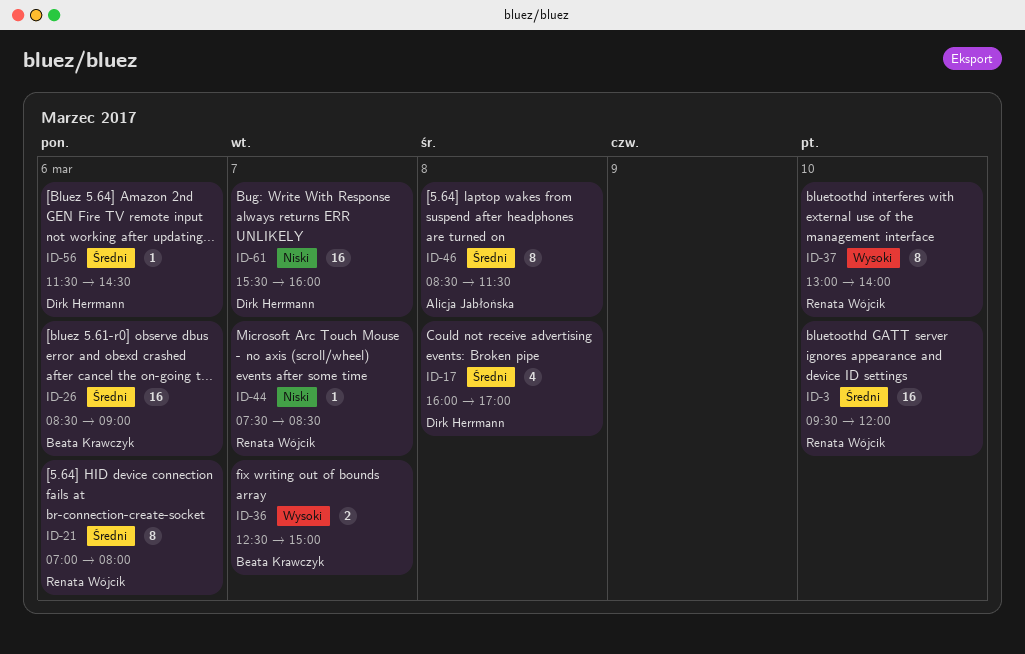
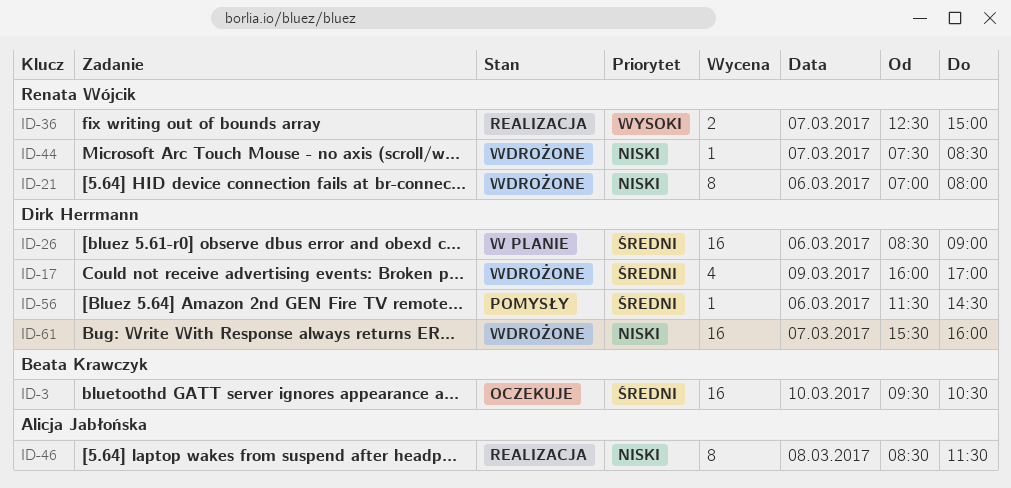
ID-3, owner: Renata Wójcik -> Beata Krawczyk
ID-3, ends: 12:00 -> 10:30
ID-17, day: Mar 8 -> Mar 9
ID-21, priority: Średni -> Niski
ID-26, owner: Beata Krawczyk -> Dirk Herrmann
ID-36, owner: Beata Krawczyk -> Renata Wójcik
ID-37: present -> none
ID-46, priority: Średni -> Niski

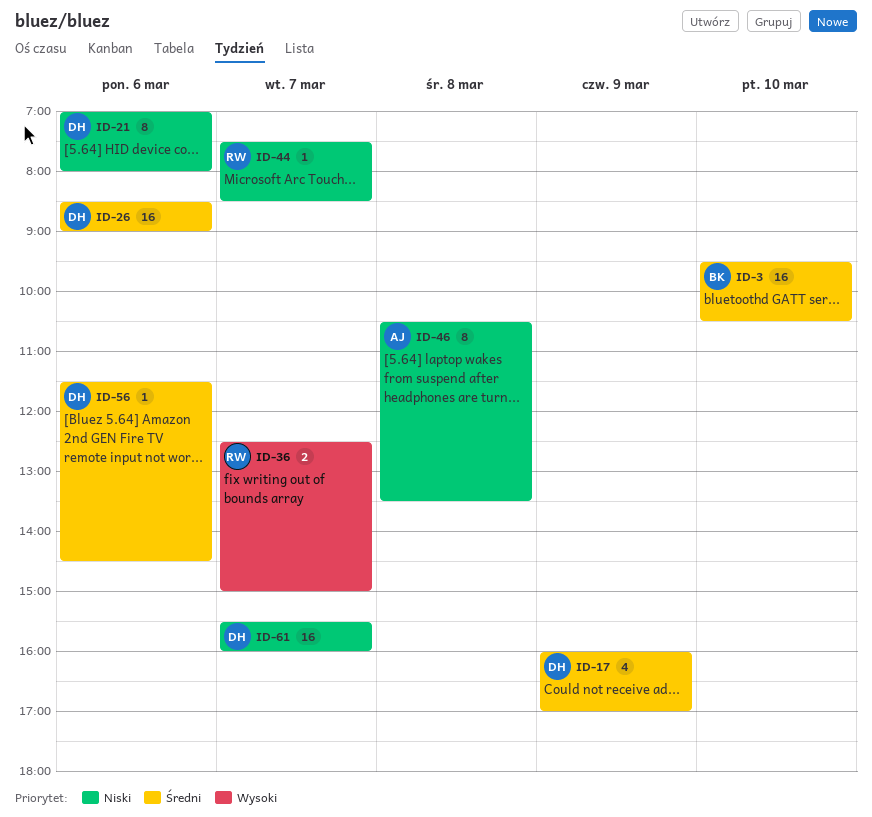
ID-21, owner: Renata Wójcik -> Dirk Herrmann
ID-46, begins: 08:30 -> 10:30
ID-46, ends: 11:30 -> 13:30

